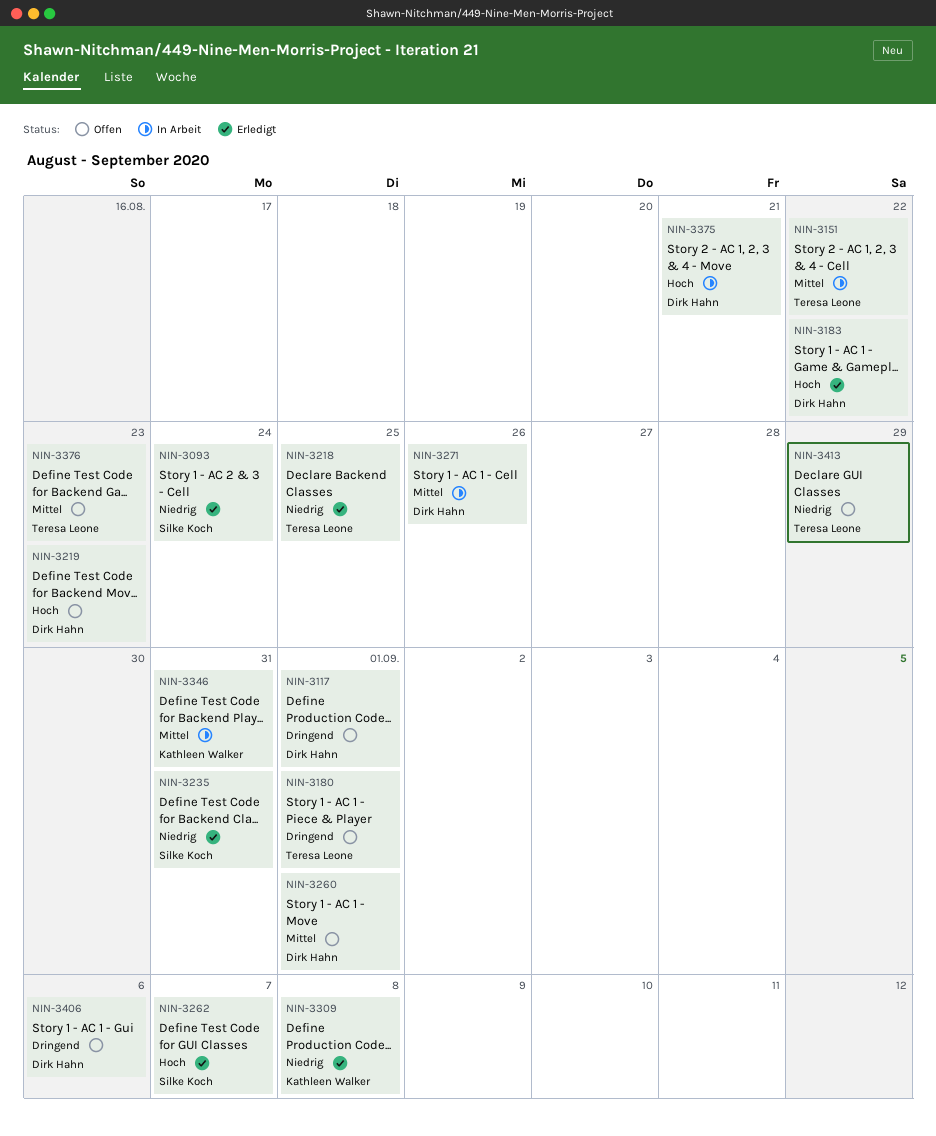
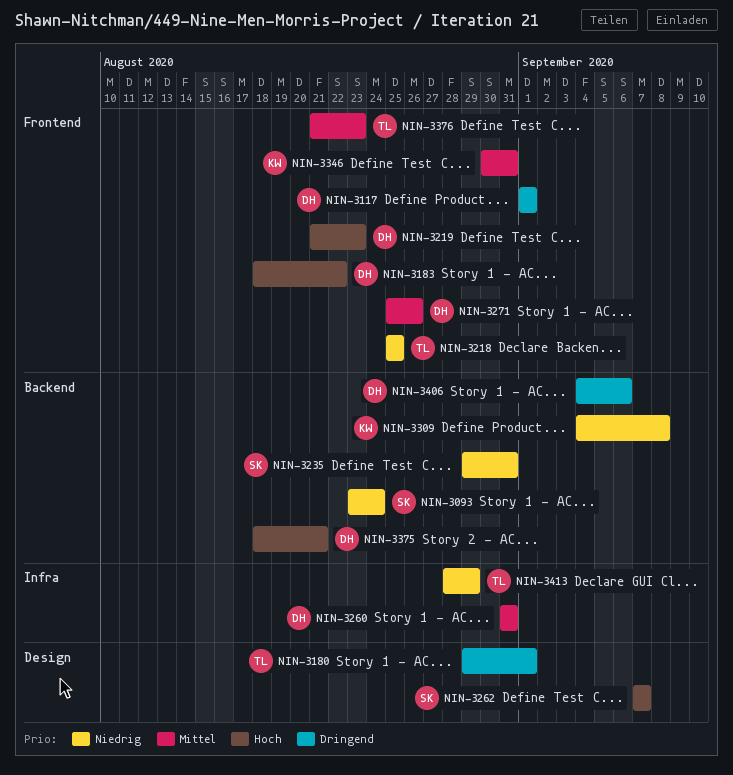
NIN-3151: present -> none
NIN-3260, due: Sep 1 -> Aug 31

